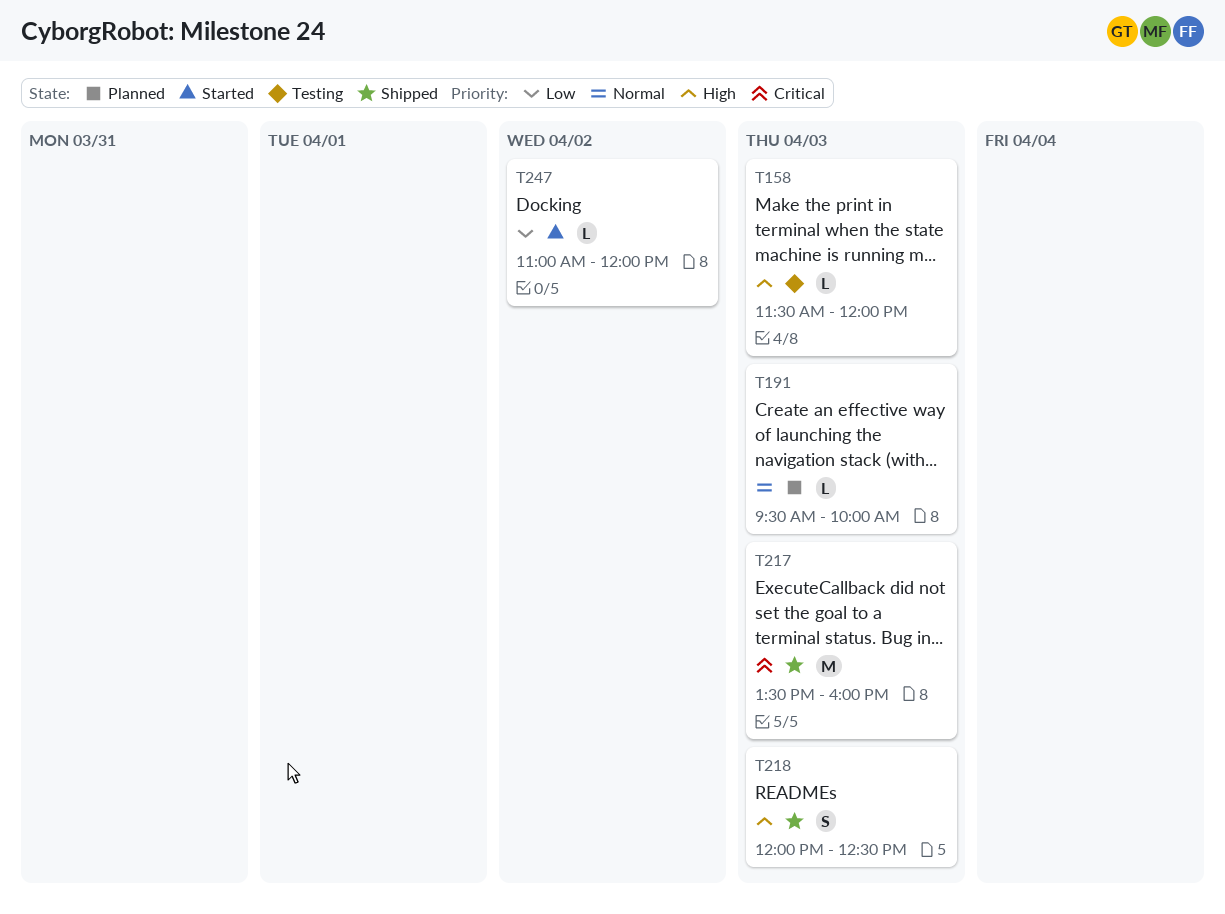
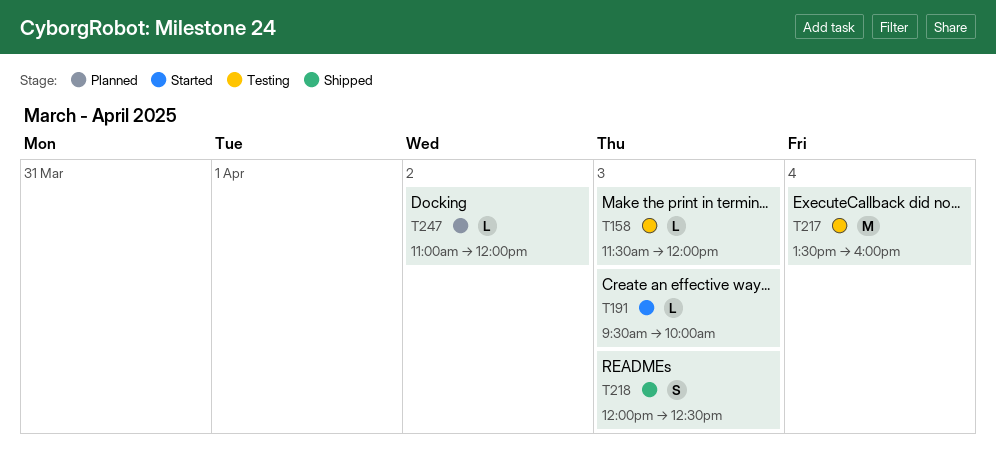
T191, status: Planned -> Started
T217, status: Shipped -> Testing
T217, day: Apr 3 -> Apr 4
T247, status: Started -> Planned

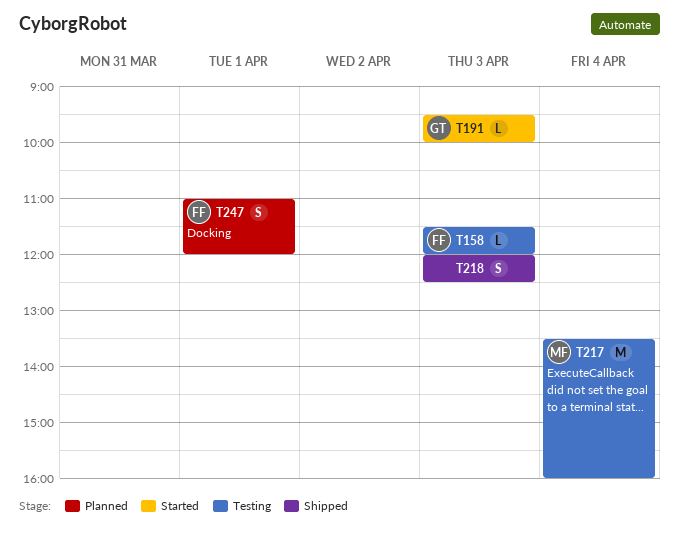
T247, estimate: L -> S
T247, day: Apr 2 -> Apr 1

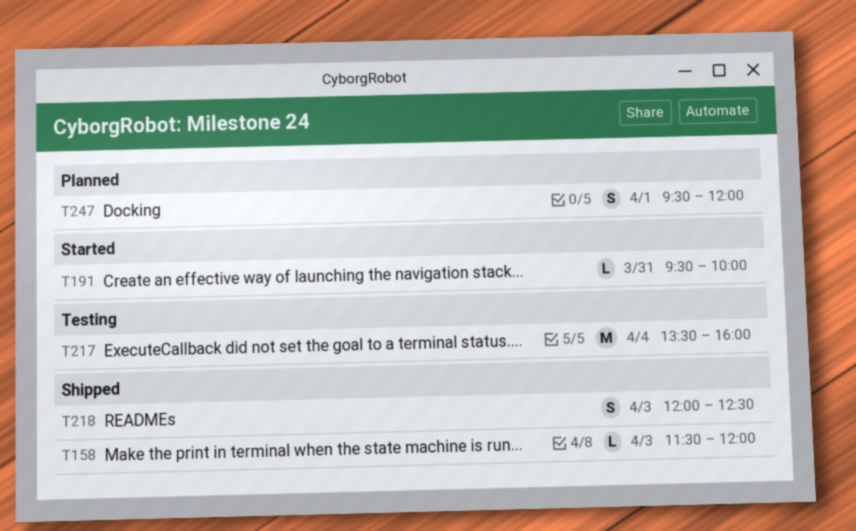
T158, status: Testing -> Shipped
T191, day: Apr 3 -> Mar 31
T247, begins: 11:00 -> 09:30

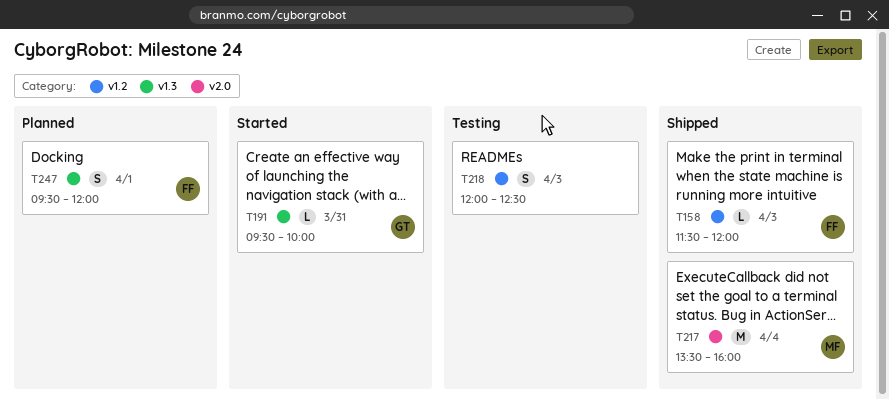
T217, status: Testing -> Shipped
T218, status: Shipped -> Testing

